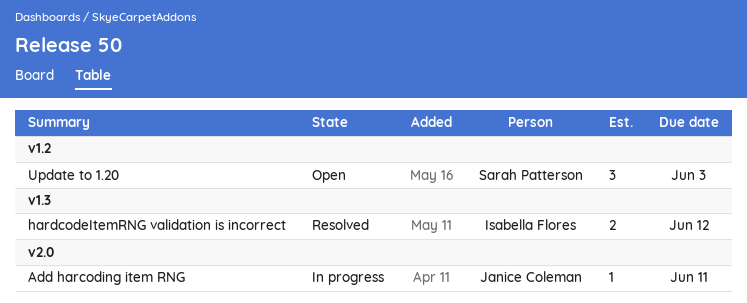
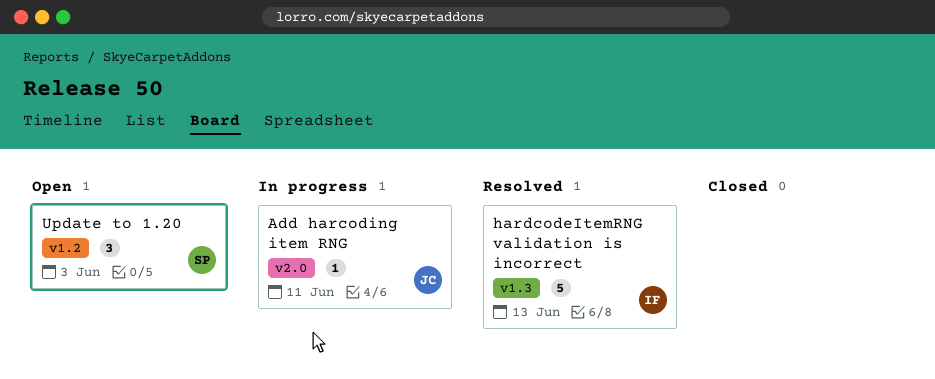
hardcodeItemRNG validation is incorrect, estimate: 2 -> 5
hardcodeItemRNG validation is incorrect, due: Jun 12 -> Jun 13

